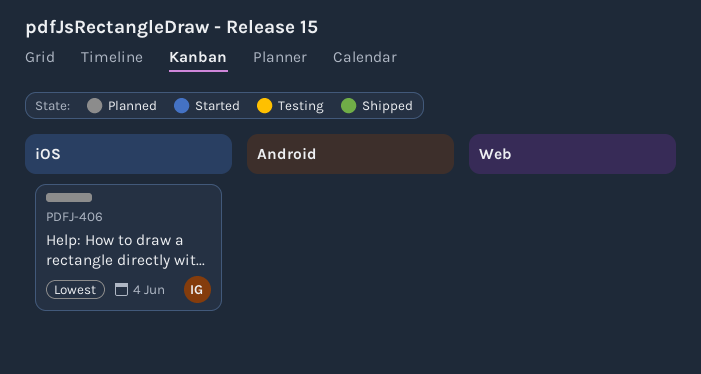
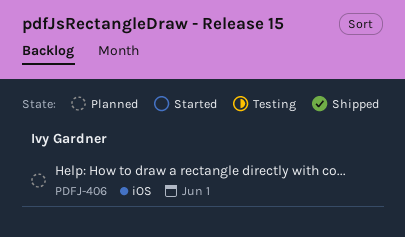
PDFJ-406, due: Jun 4 -> Jun 1

